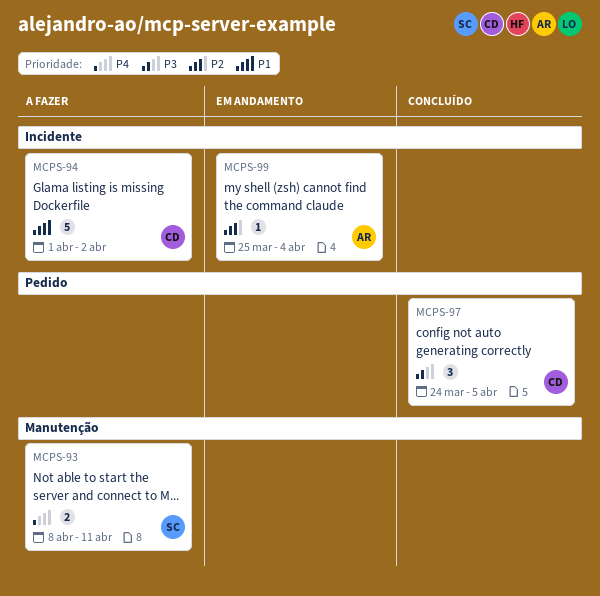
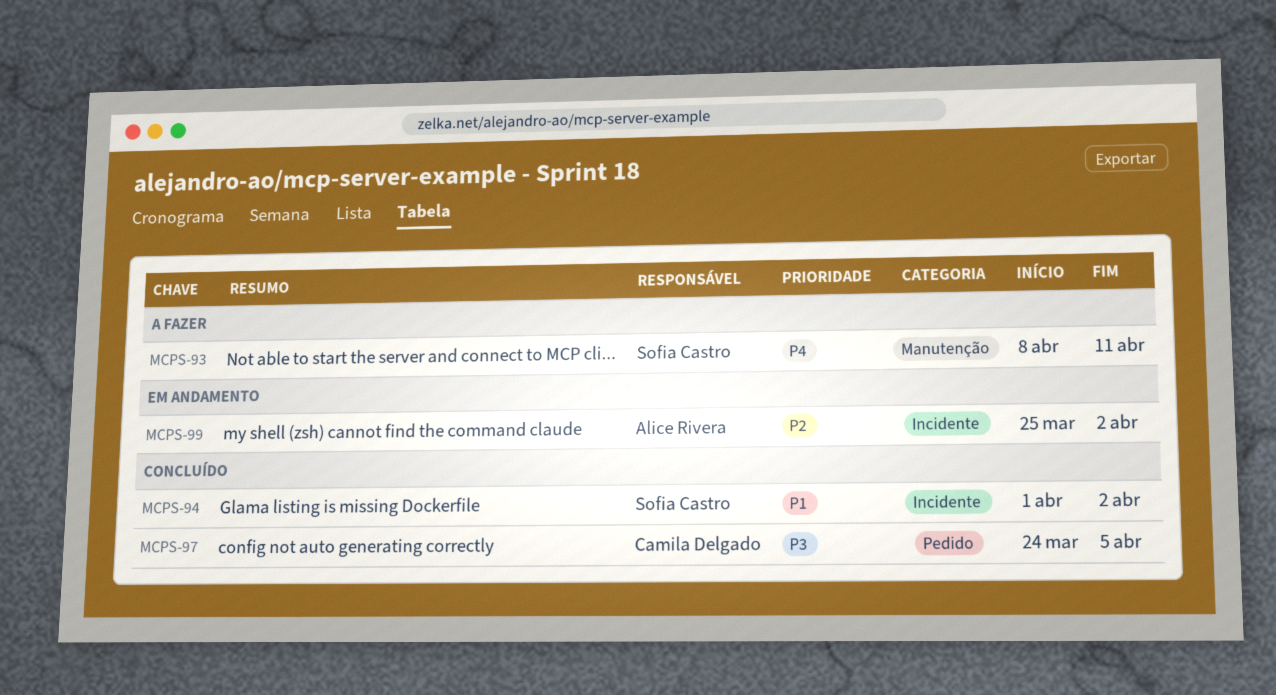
MCPS-94, status: A fazer -> Concluído
MCPS-94, owner: Camila Delgado -> Sofia Castro
MCPS-99, due: Apr 4 -> Apr 2

